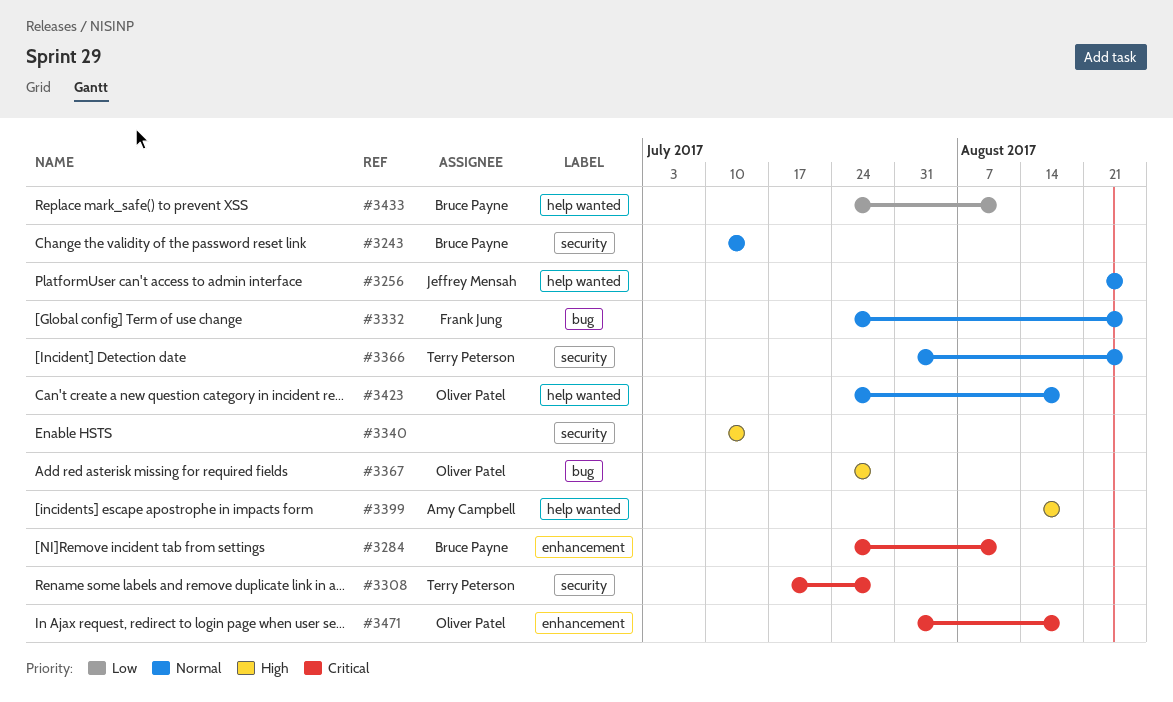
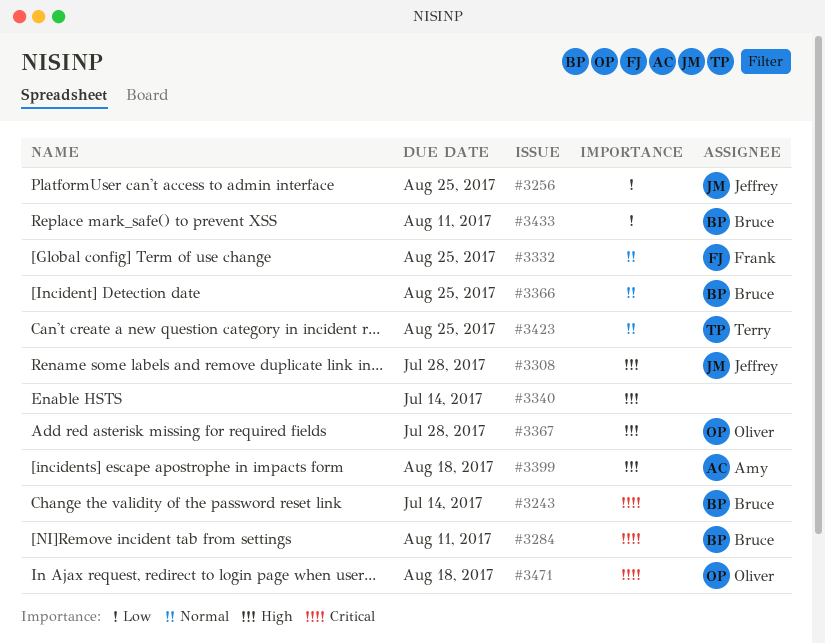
#3243, priority: Normal -> Critical
#3256, priority: Normal -> Low
#3308, owner: Terry Peterson -> Jeffrey Mensah
#3308, priority: Critical -> High
#3366, owner: Terry Peterson -> Bruce Payne
#3423, owner: Oliver Patel -> Terry Peterson
#3423, due: Aug 18 -> Aug 25

